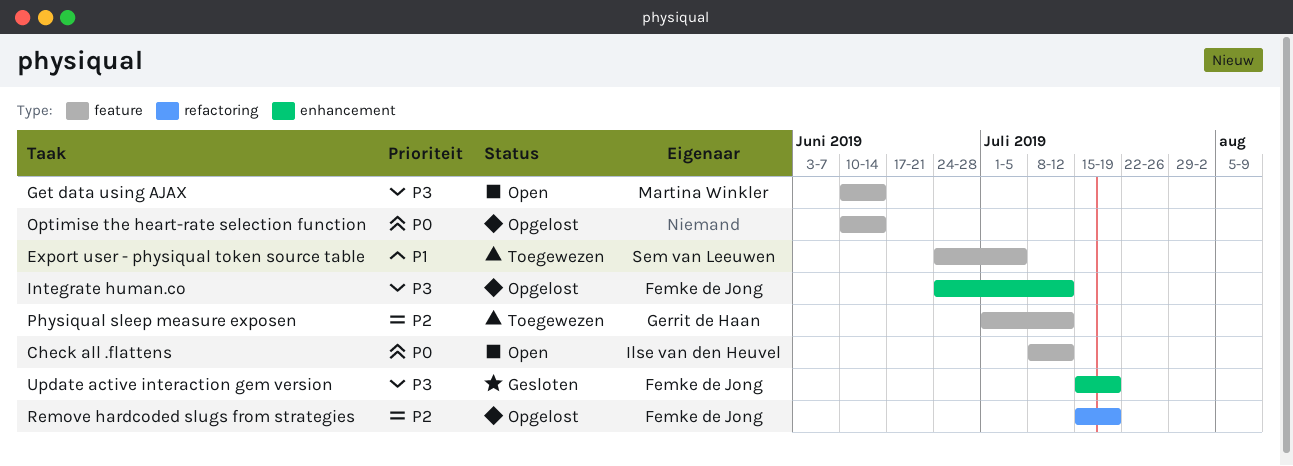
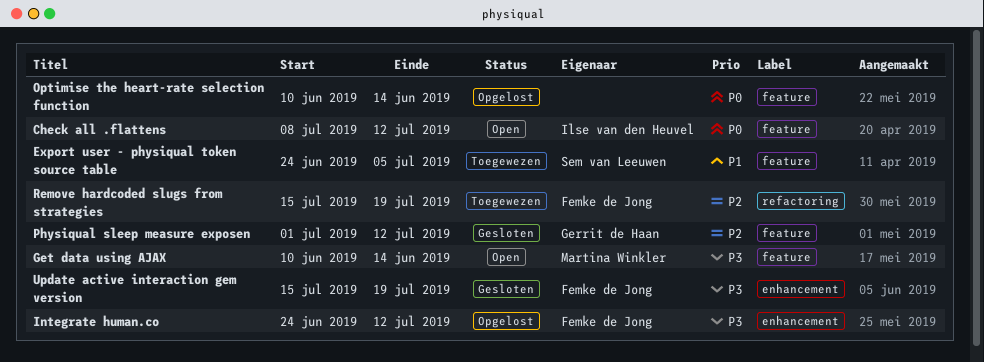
Physiqual sleep measure exposen, status: Toegewezen -> Gesloten
Remove hardcoded slugs from strategies, status: Opgelost -> Toegewezen

